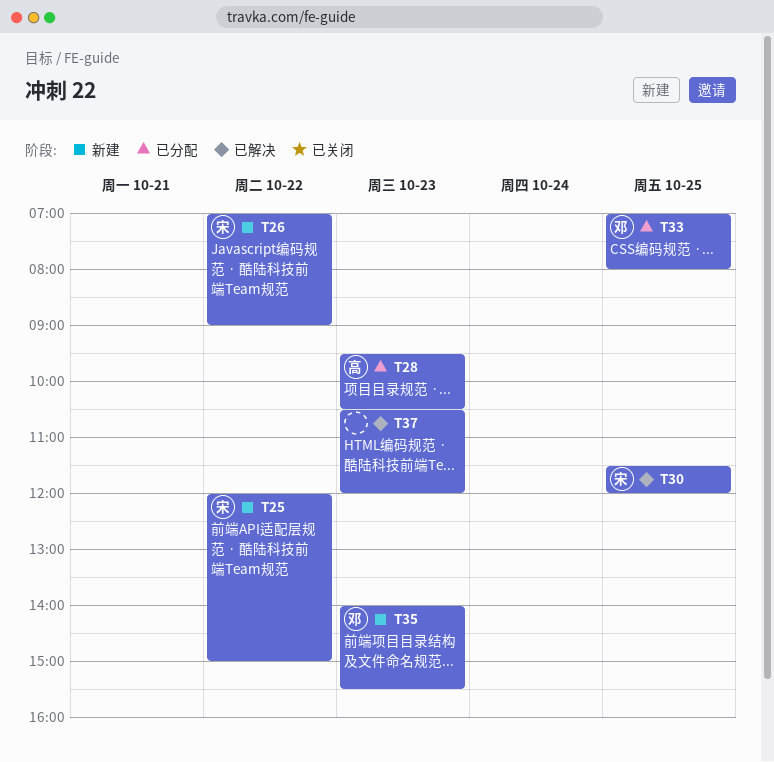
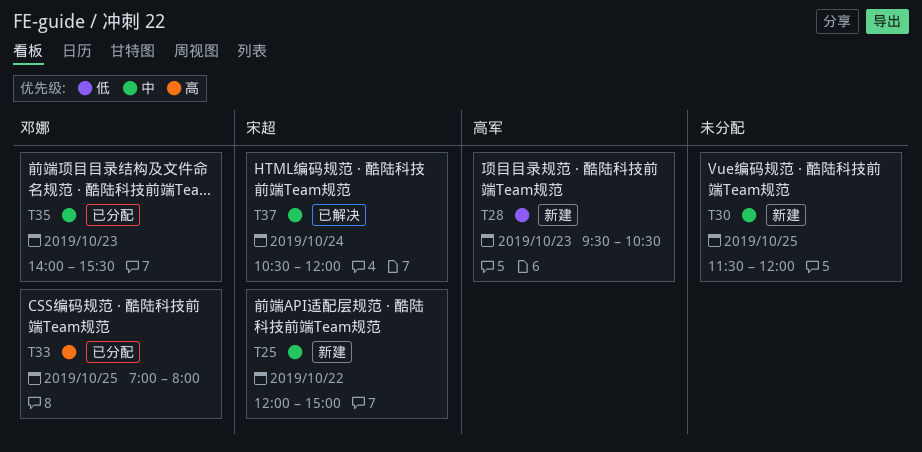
T26: present -> none
T28, status: 已分配 -> 新建
T30, status: 已解决 -> 新建
T30, owner: 宋超 -> none
T35, status: 新建 -> 已分配
T37, owner: none -> 宋超
T37, day: Oct 23 -> Oct 24

